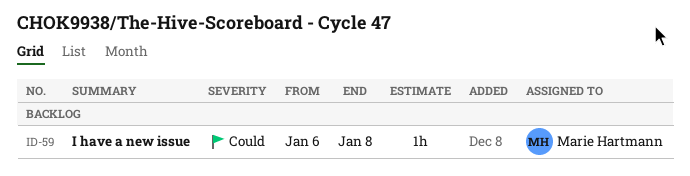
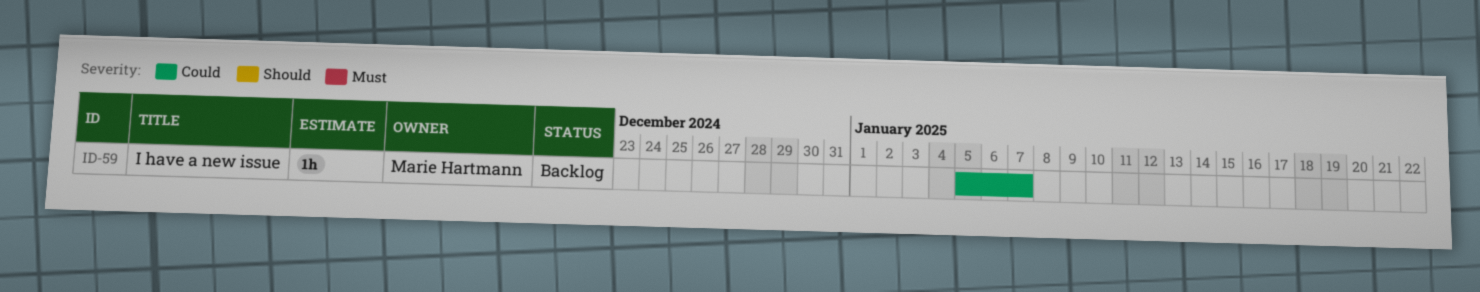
ID-59, start: Jan 6 -> Jan 5
ID-59, due: Jan 8 -> Jan 7

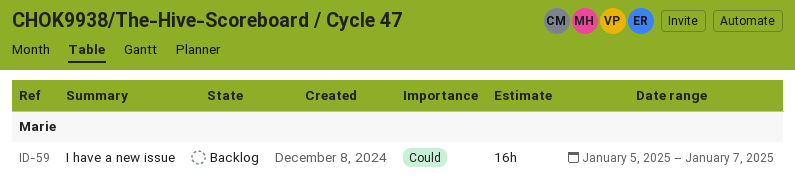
ID-59, estimate: 1h -> 16h

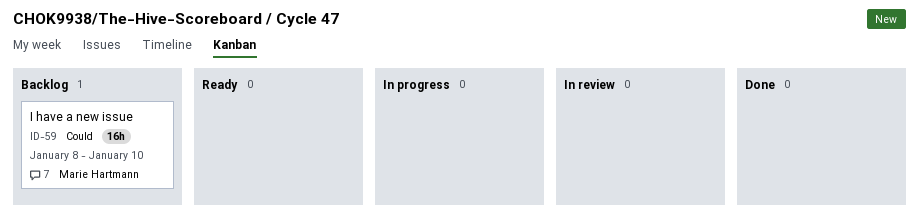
ID-59, start: Jan 5 -> Jan 8
ID-59, due: Jan 7 -> Jan 10

